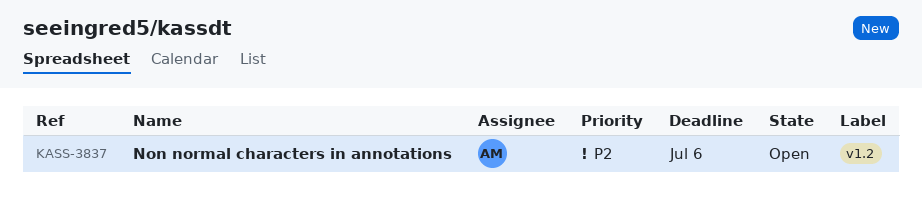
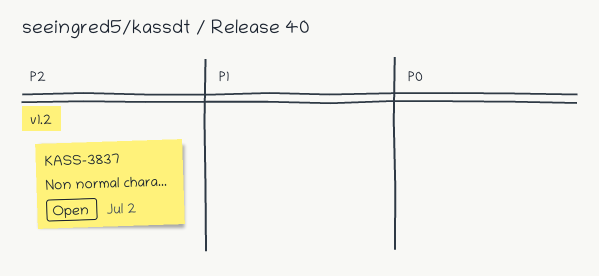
KASS-3837, due: Jul 6 -> Jul 2

